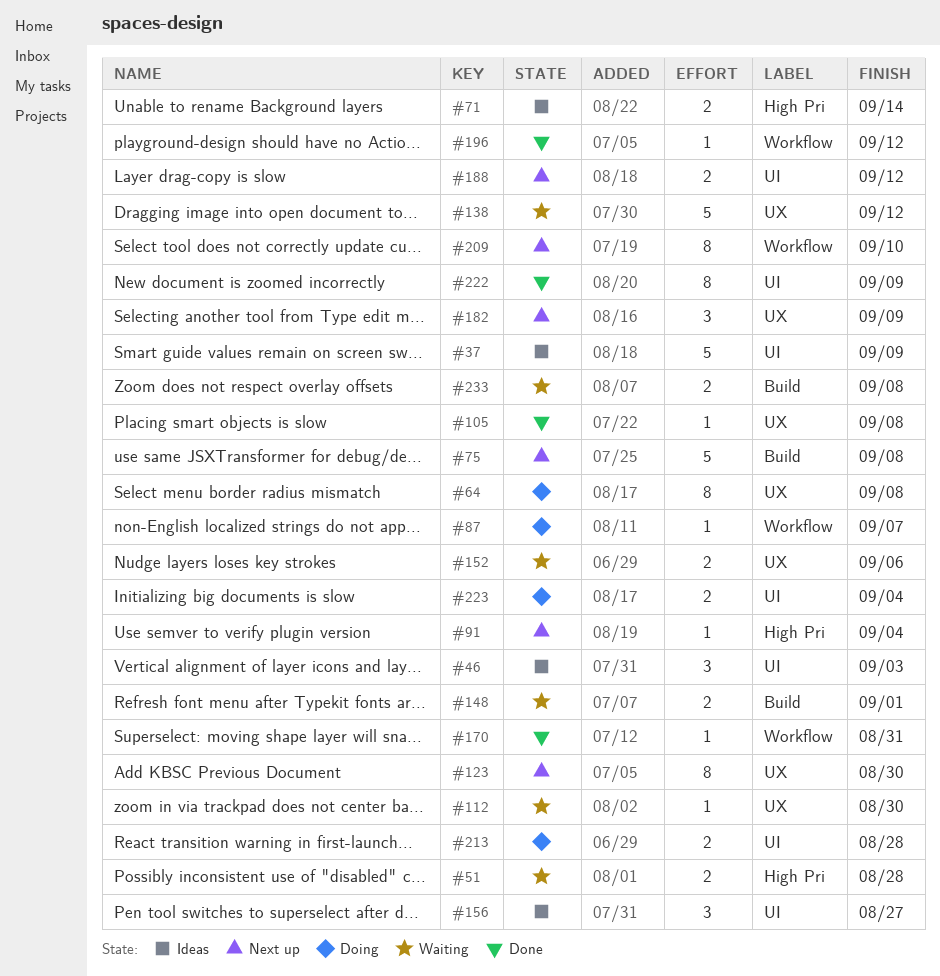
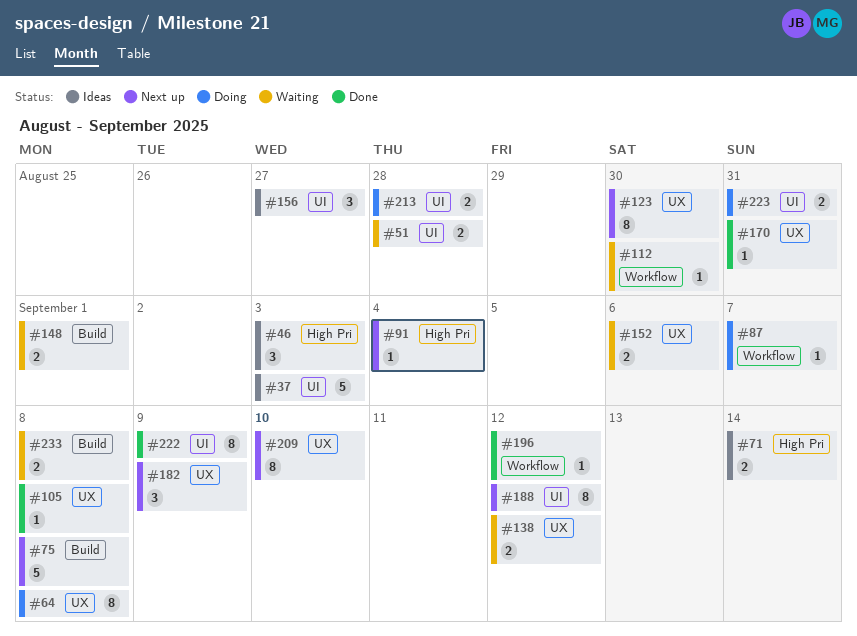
#37, due: Sep 9 -> Sep 3
#46, label: UI -> High Pri
#51, label: High Pri -> UI
#112, label: UX -> Workflow
#138, estimate: 5 -> 2
#170, label: Workflow -> UX
#188, estimate: 2 -> 8
#209, label: Workflow -> UX
#223, due: Sep 4 -> Aug 31

